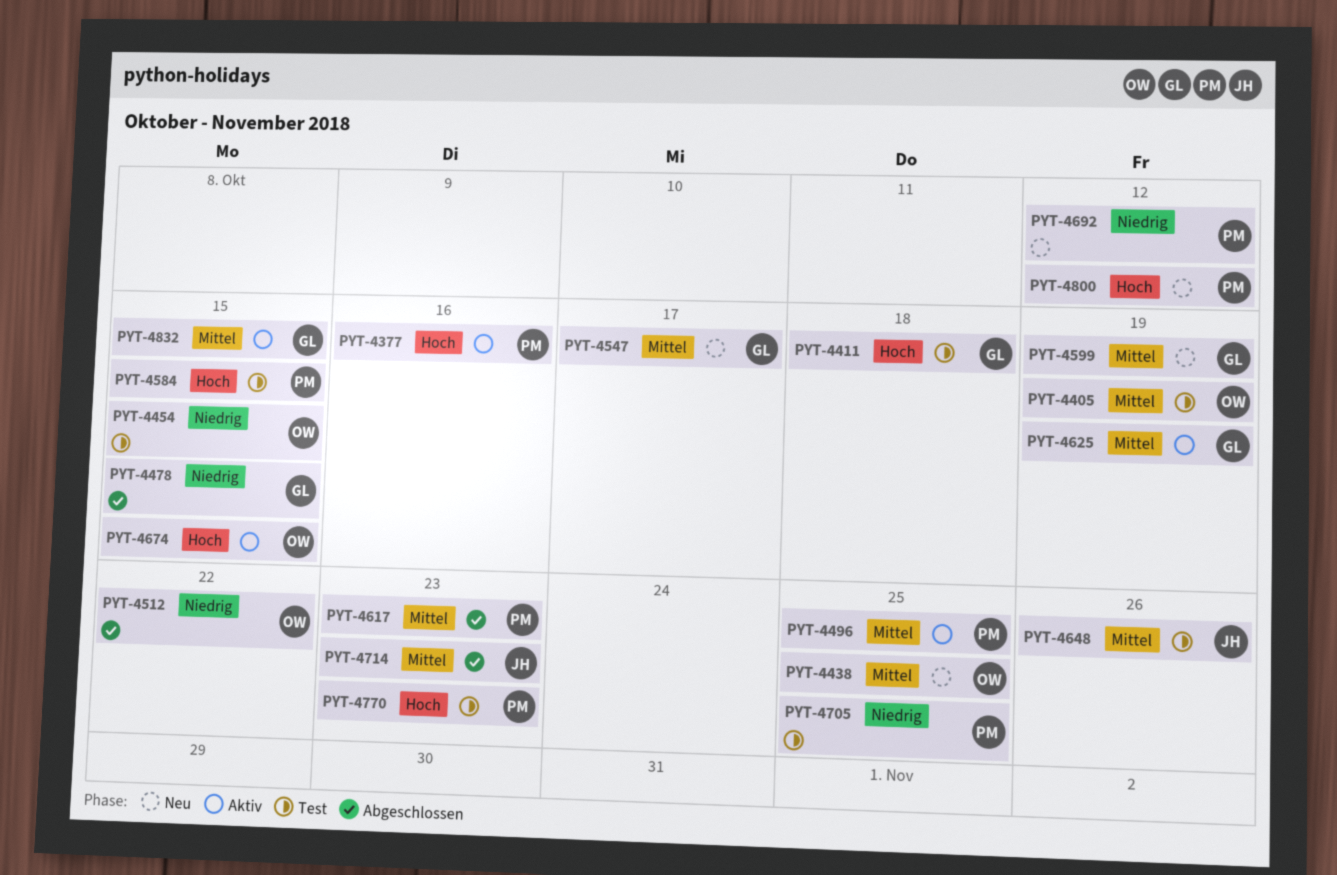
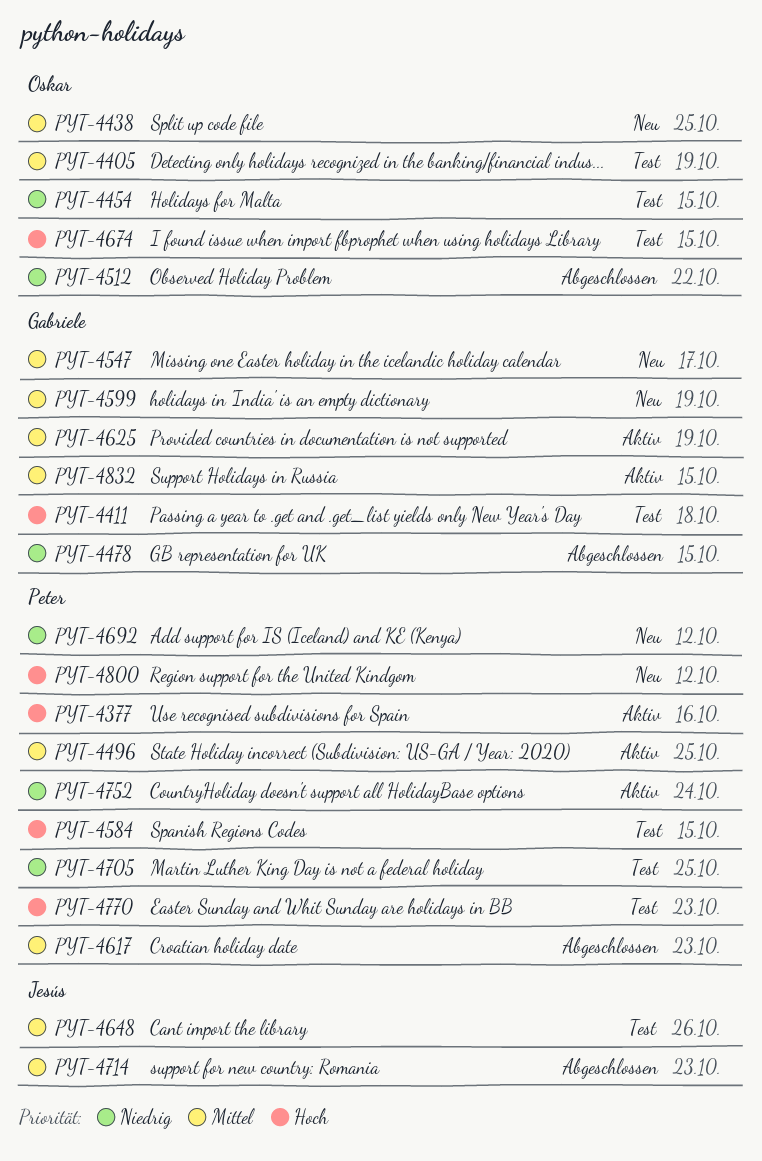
PYT-4674, status: Aktiv -> Test
PYT-4752: none -> present

